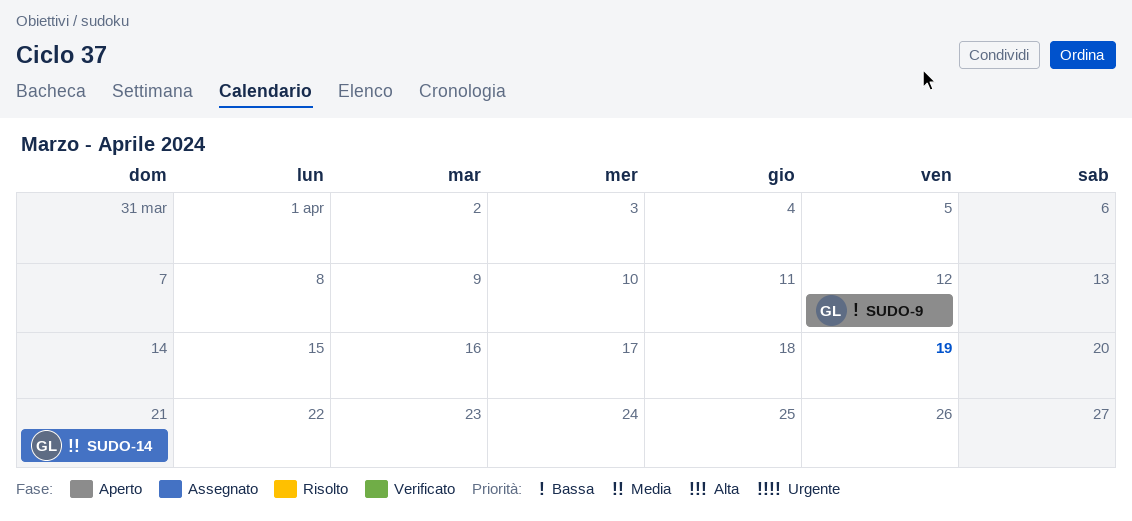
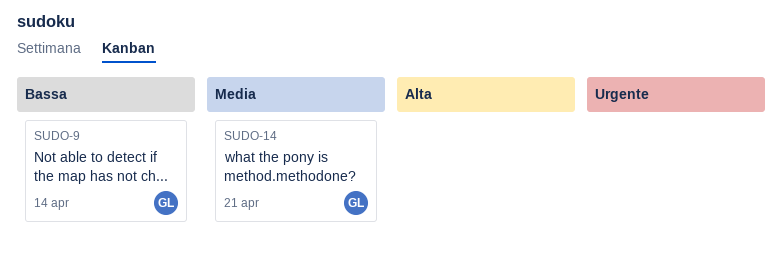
SUDO-9, due: Apr 12 -> Apr 14

